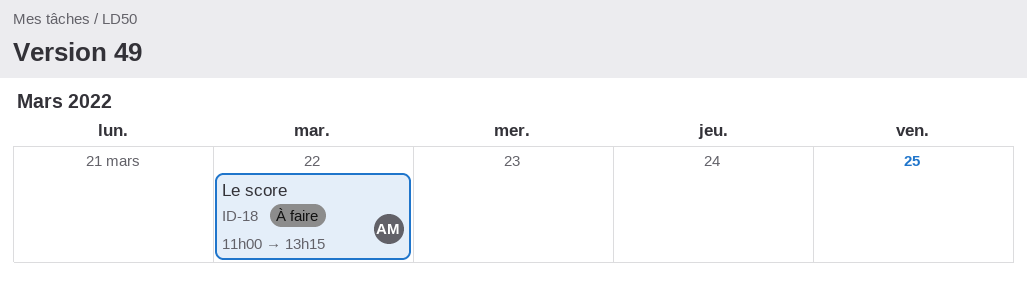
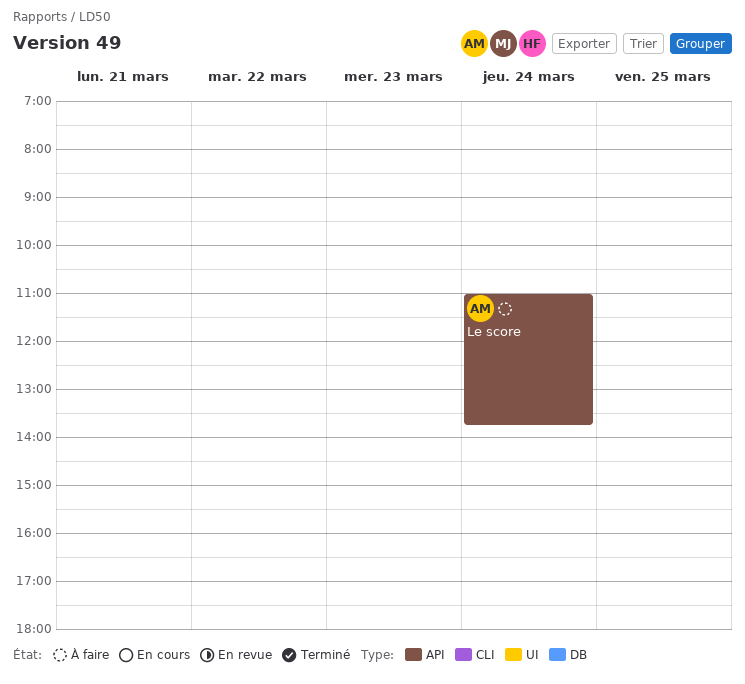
Le score, day: Mar 22 -> Mar 24
Le score, ends: 13:15 -> 13:45

